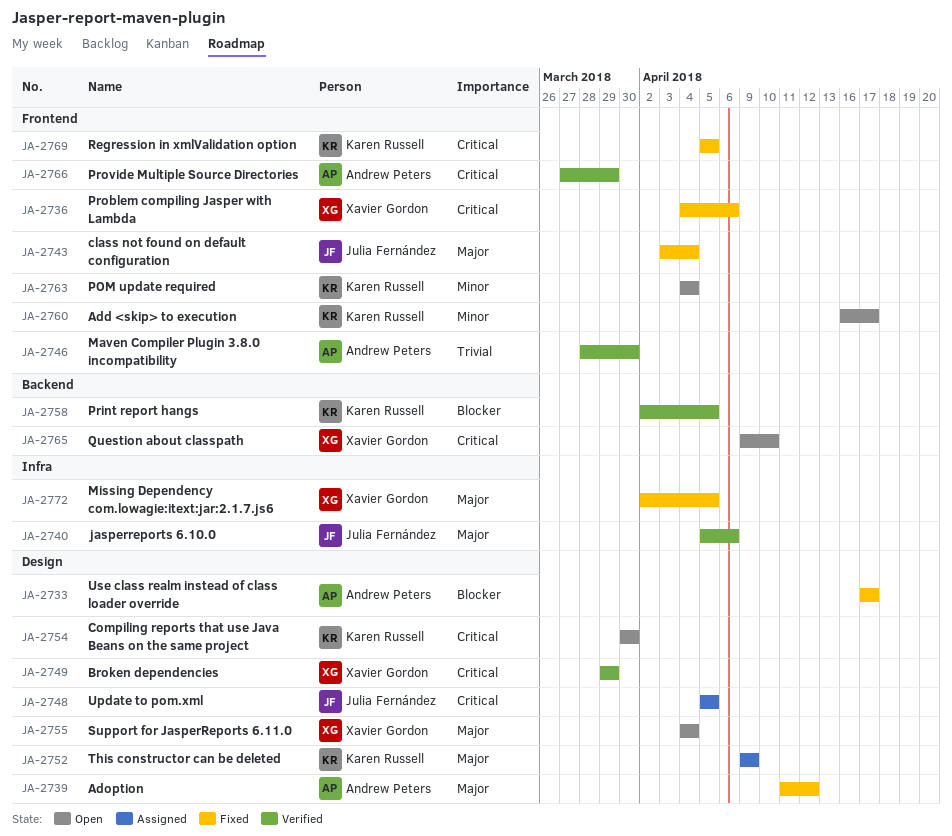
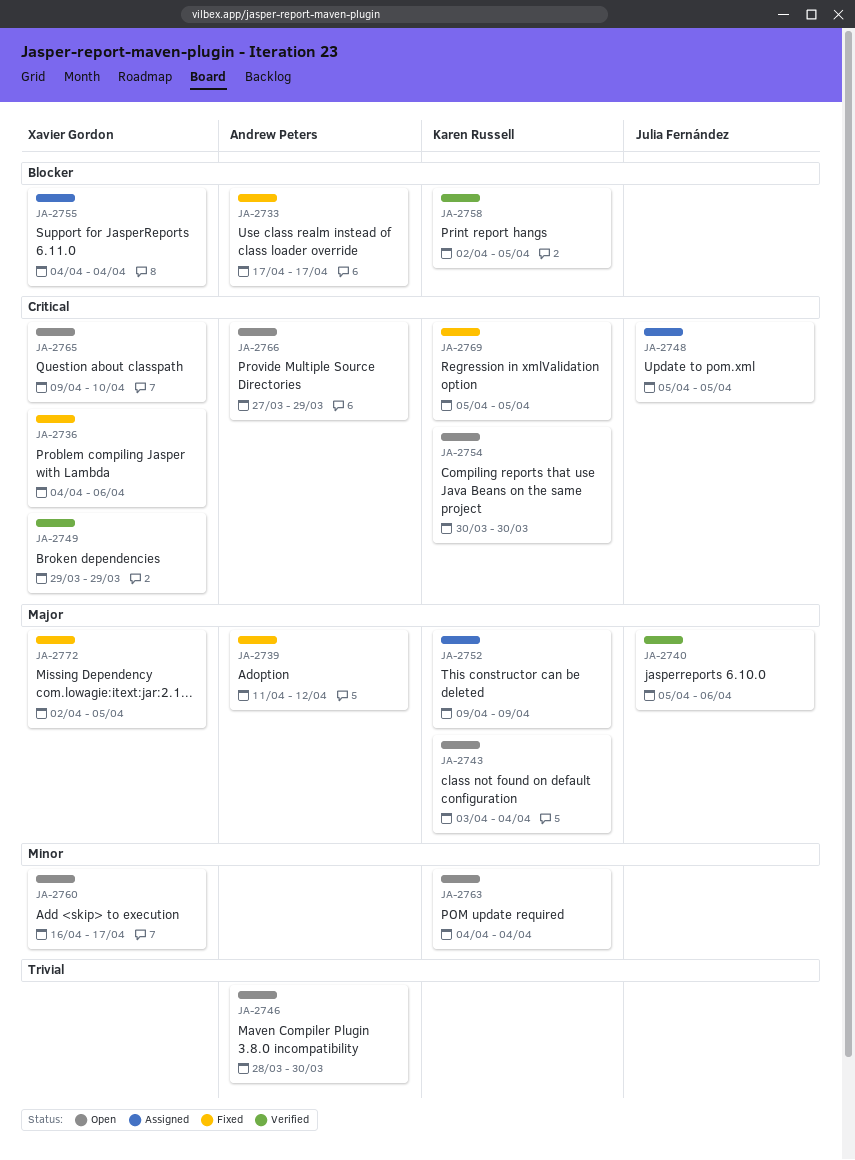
JA-2743, status: Fixed -> Open
JA-2743, owner: Julia Fernández -> Karen Russell
JA-2746, status: Verified -> Open
JA-2755, status: Open -> Assigned
JA-2755, priority: Major -> Blocker
JA-2760, owner: Karen Russell -> Xavier Gordon
JA-2766, status: Verified -> Open

